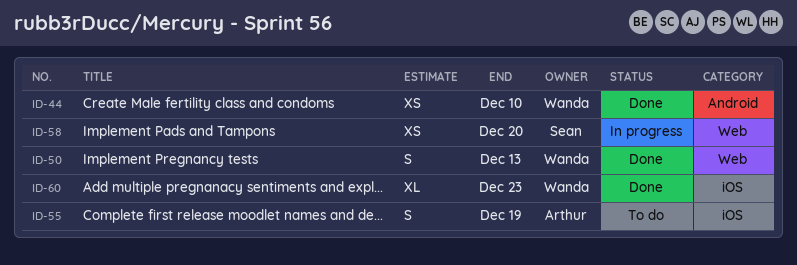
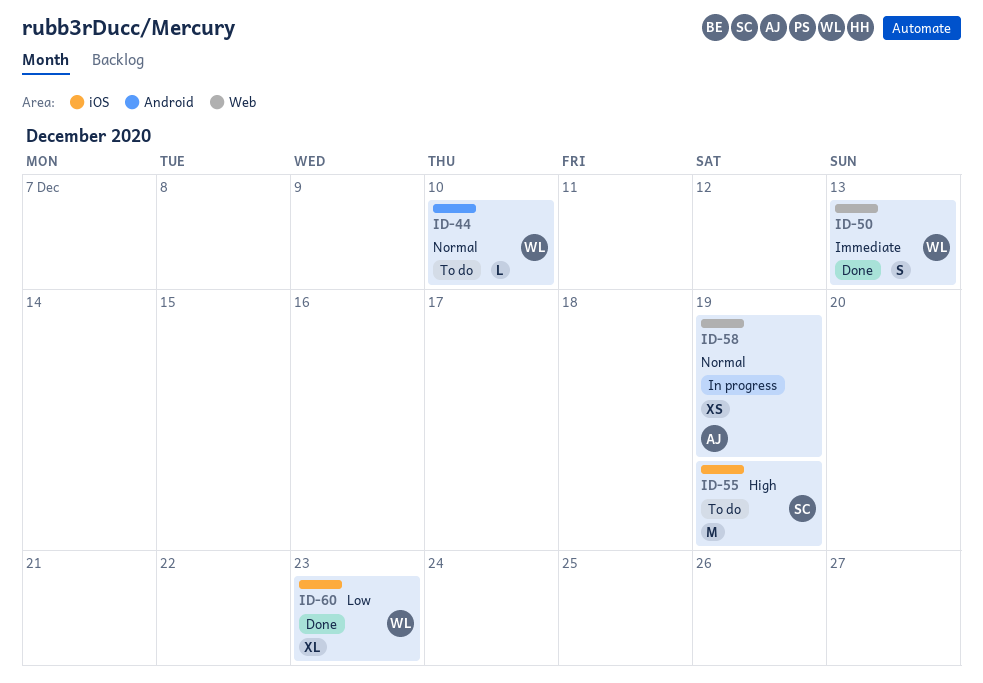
ID-44, status: Done -> To do
ID-44, estimate: XS -> L
ID-55, owner: Arthur -> Sean
ID-55, estimate: S -> M
ID-58, owner: Sean -> Arthur
ID-58, due: Dec 20 -> Dec 19

